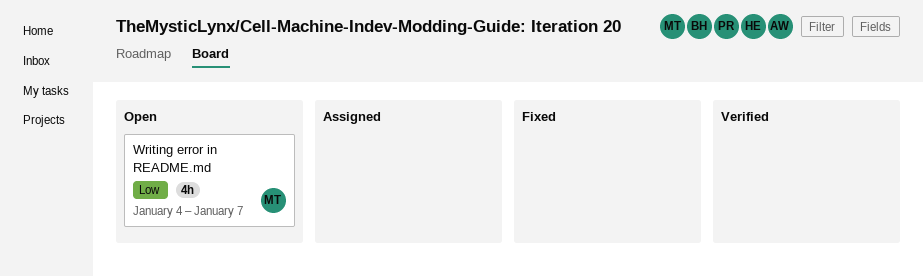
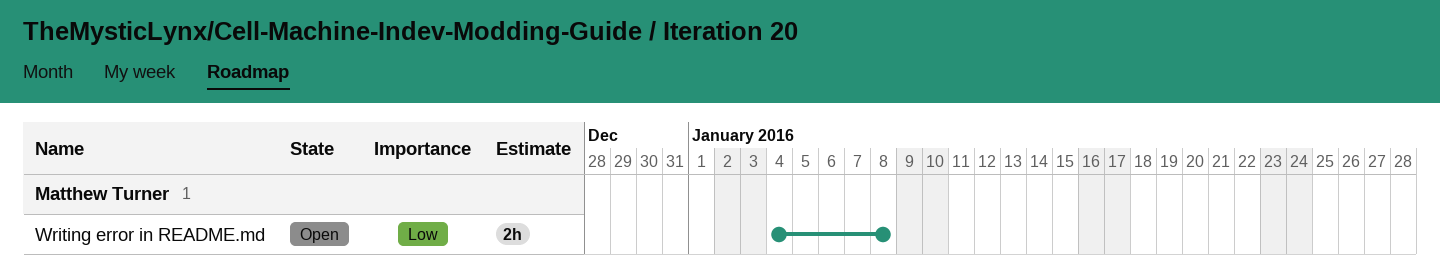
Writing error in README.md, estimate: 4h -> 2h
Writing error in README.md, due: Jan 7 -> Jan 8

